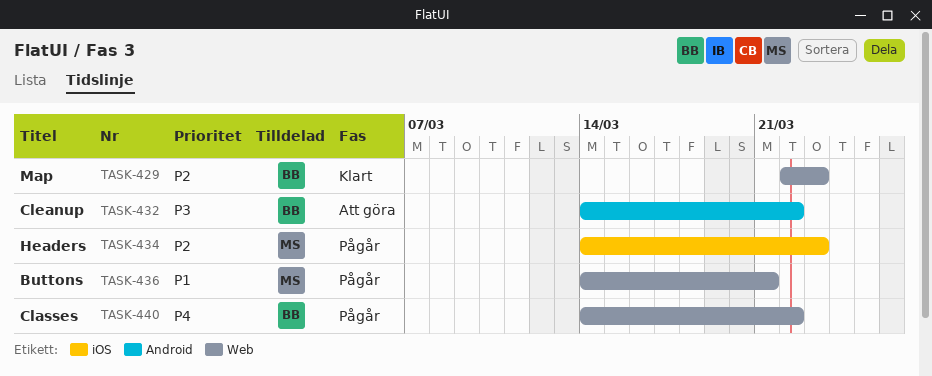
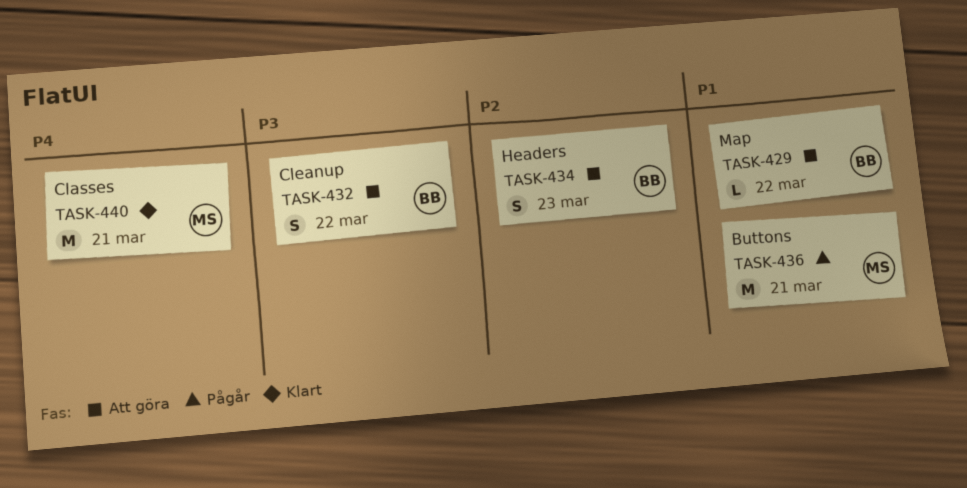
TASK-429, status: Klart -> Att göra
TASK-429, priority: P2 -> P1
TASK-429, due: Mar 23 -> Mar 22
TASK-434, status: Pågår -> Att göra
TASK-434, owner: MS -> BB
TASK-440, status: Pågår -> Klart
TASK-440, owner: BB -> MS
TASK-440, due: Mar 22 -> Mar 21

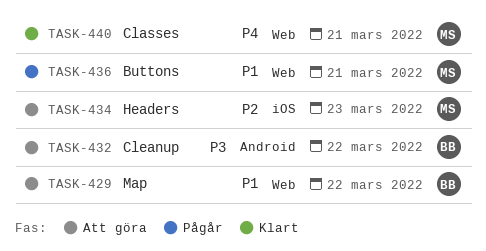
TASK-434, owner: BB -> MS

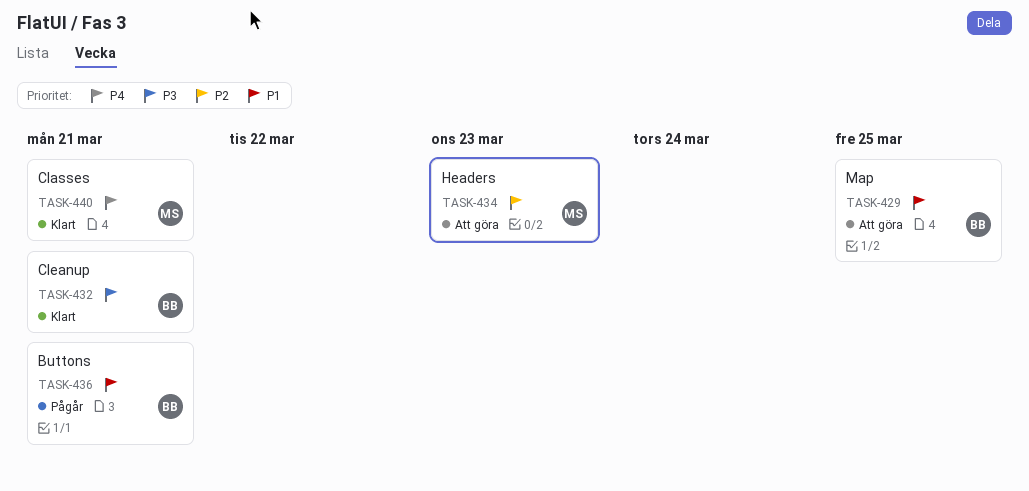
TASK-429, due: Mar 22 -> Mar 25
TASK-432, status: Att göra -> Klart
TASK-432, due: Mar 22 -> Mar 21
TASK-436, owner: MS -> BB

